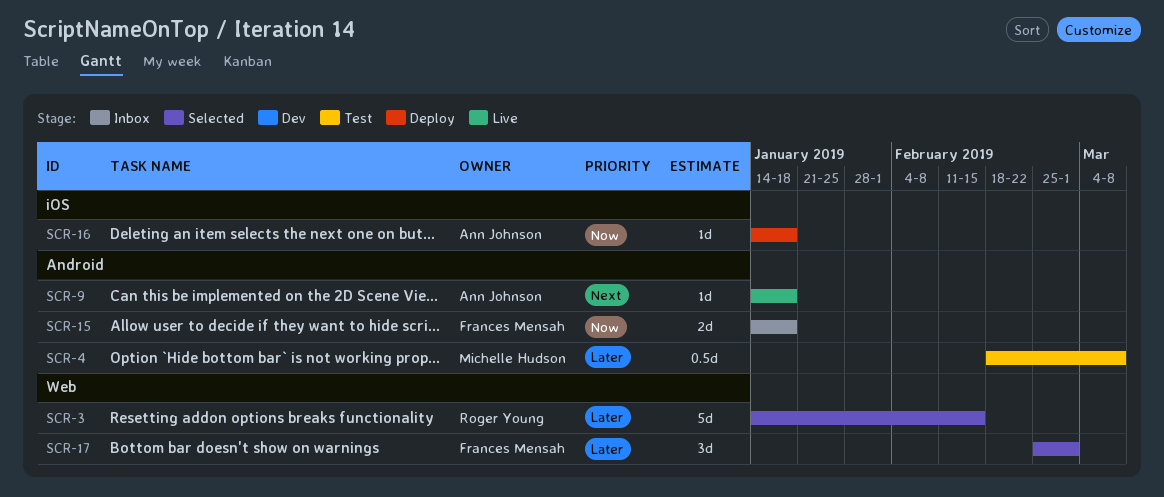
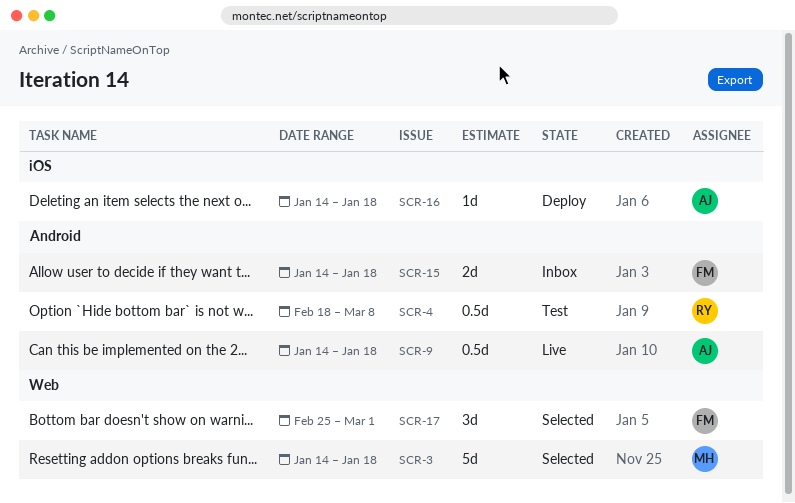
SCR-3, owner: Roger Young -> Michelle Hudson
SCR-3, due: Feb 15 -> Jan 18
SCR-4, owner: Michelle Hudson -> Roger Young
SCR-9, estimate: 1d -> 0.5d

